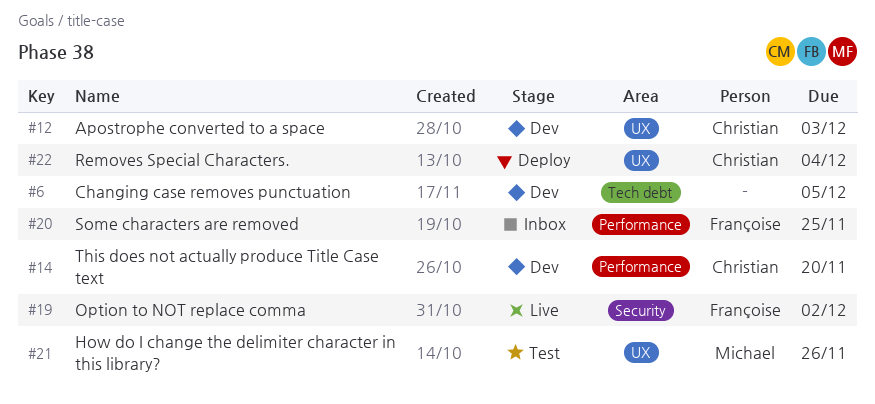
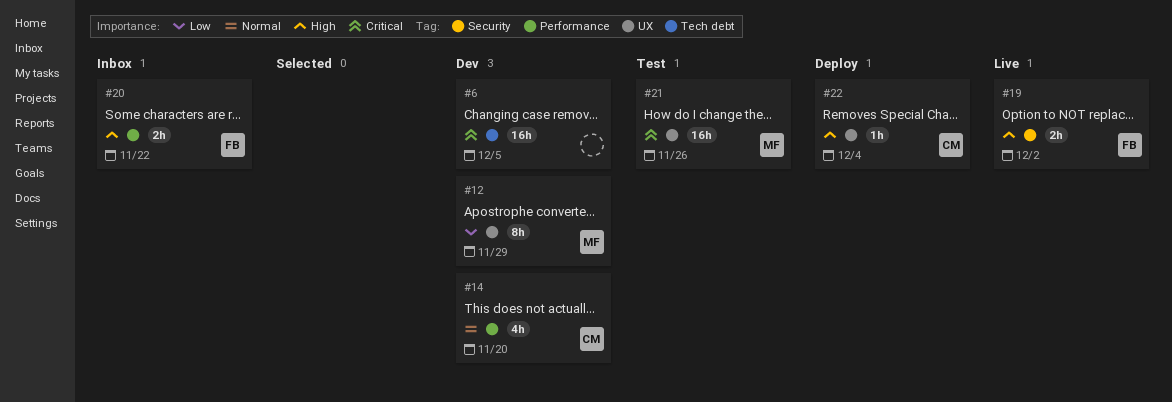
#12, owner: Christian -> Michael
#12, due: Dec 3 -> Nov 29
#20, due: Nov 25 -> Nov 22

